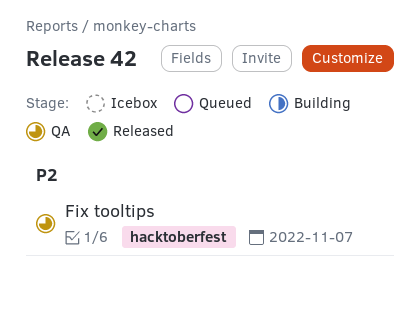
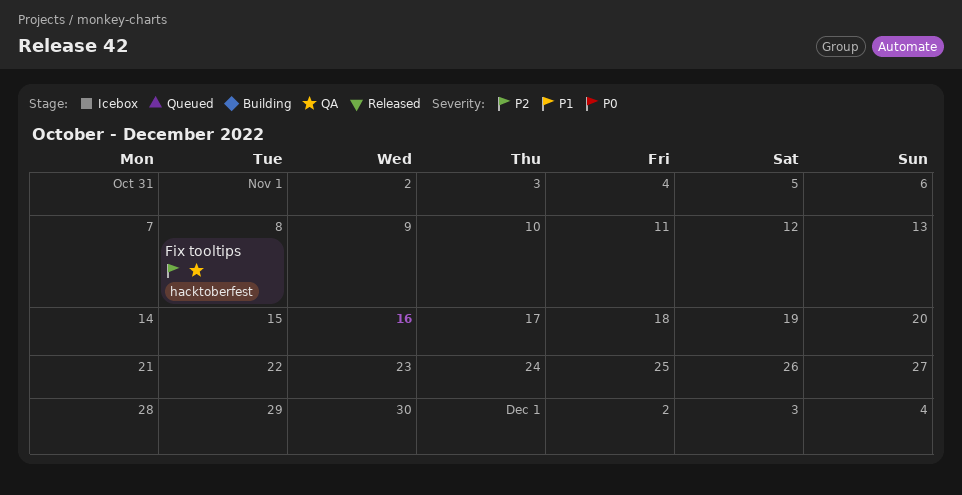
Fix tooltips, due: Nov 7 -> Nov 8

